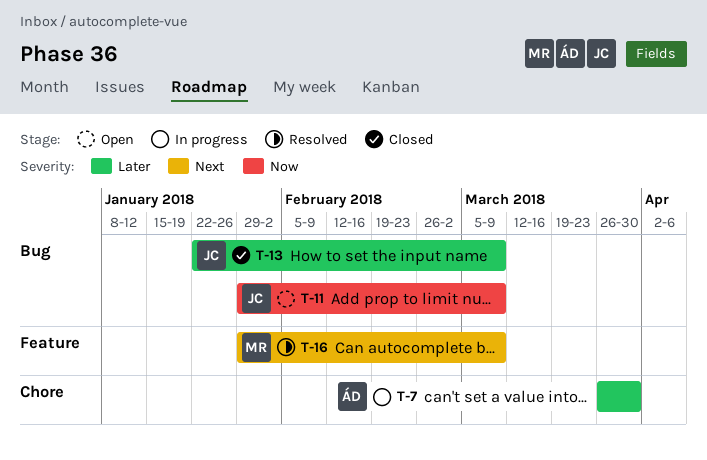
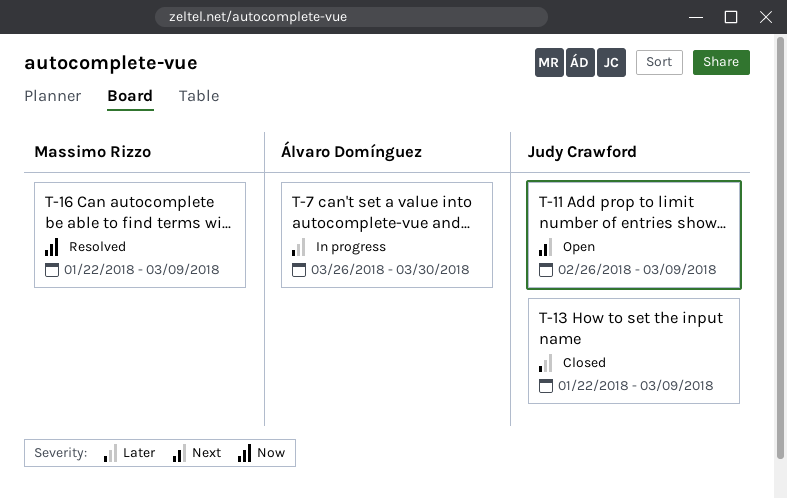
T-11, priority: Now -> Next
T-11, start: Jan 29 -> Feb 26
T-16, priority: Next -> Now
T-16, start: Jan 29 -> Jan 22

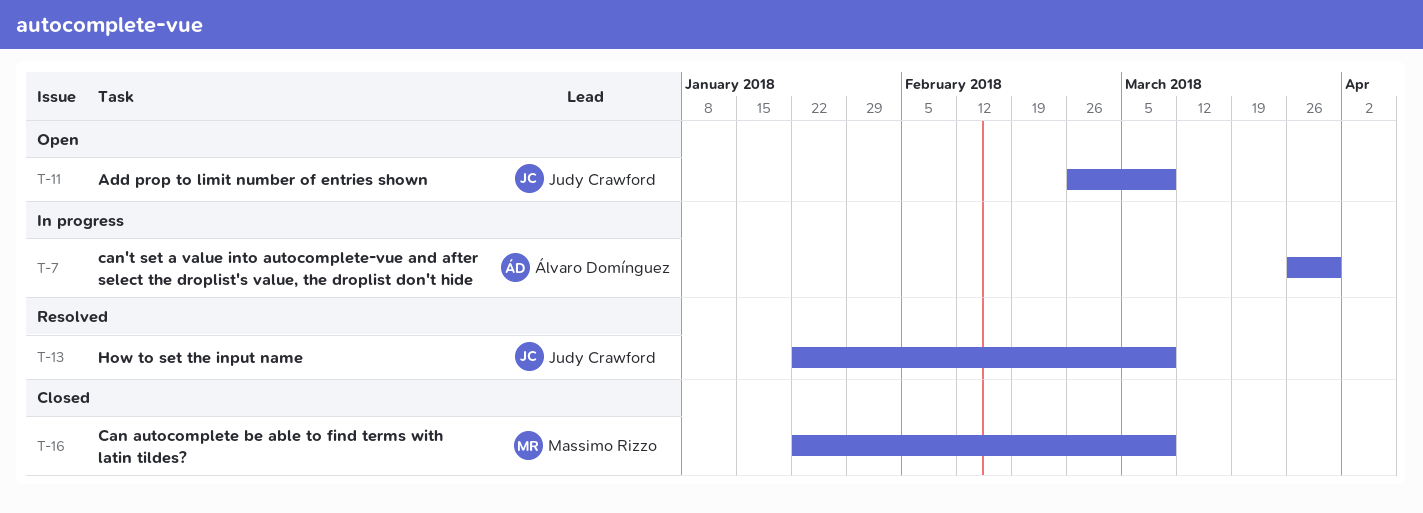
T-13, status: Closed -> Resolved
T-16, status: Resolved -> Closed

